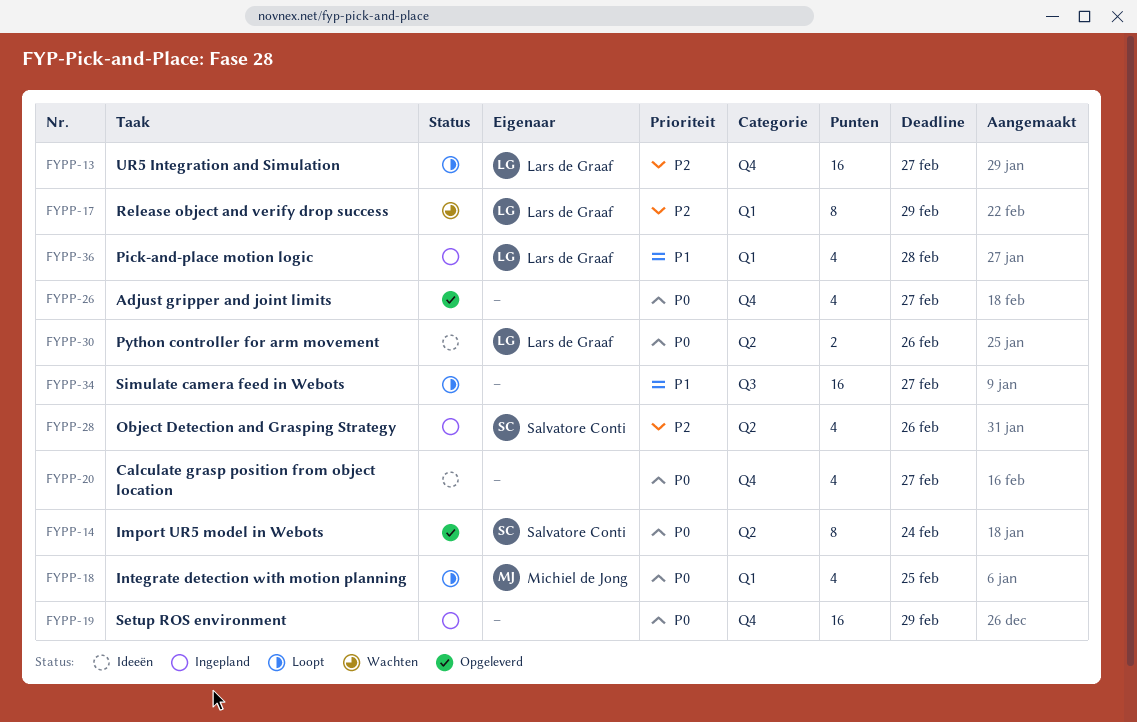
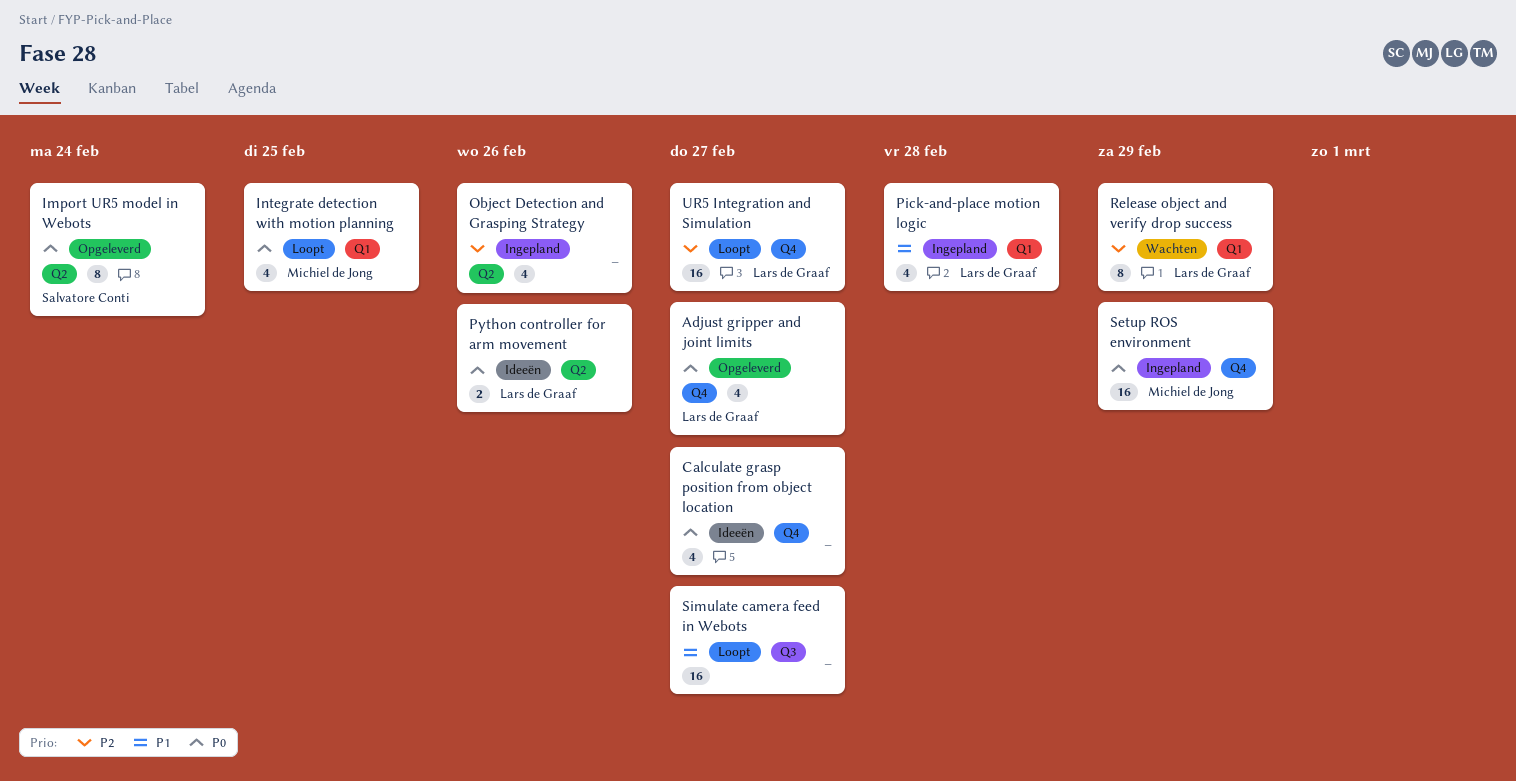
Adjust gripper and joint limits, owner: none -> Lars de Graaf
Object Detection and Grasping Strategy, owner: Salvatore Conti -> none
Setup ROS environment, owner: none -> Michiel de Jong

